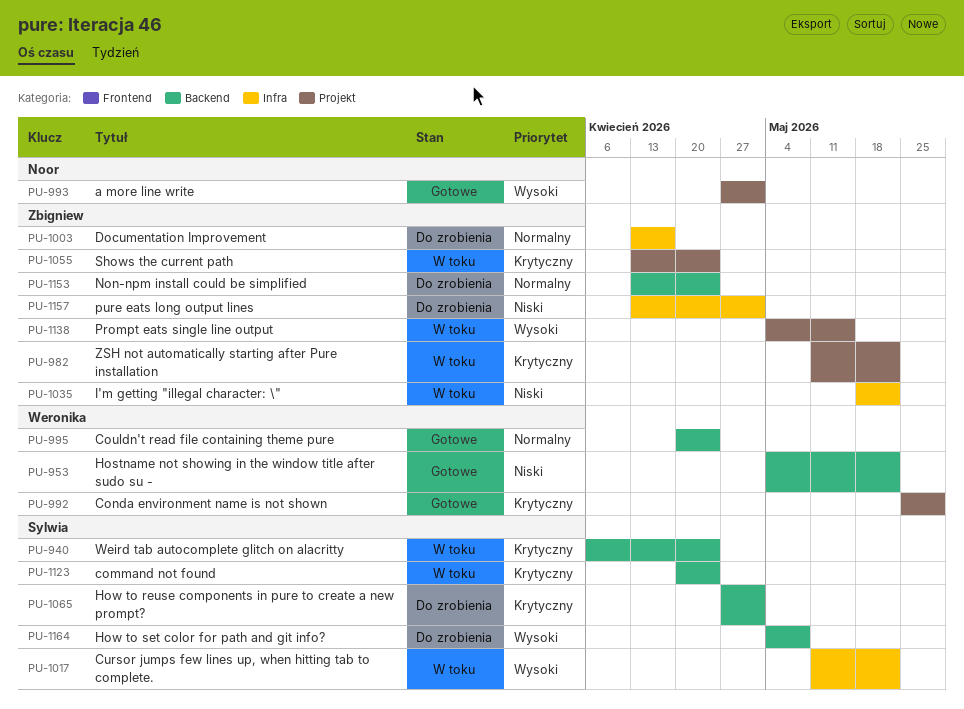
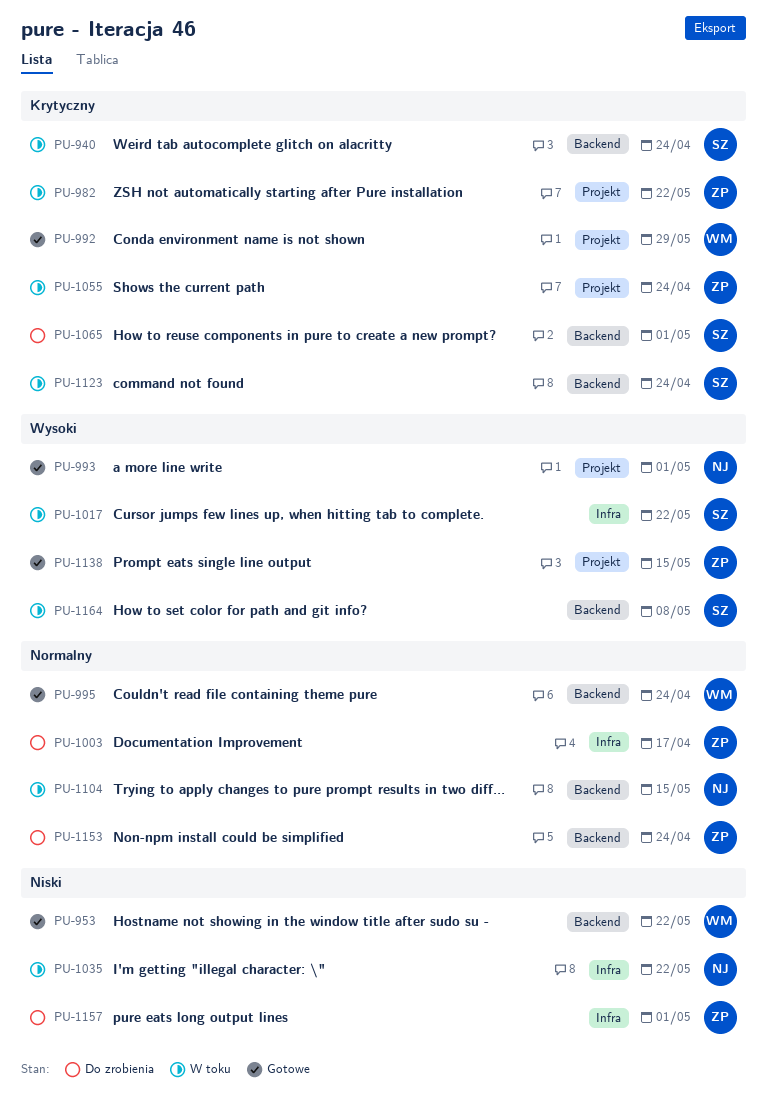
PU-1035, owner: Zbigniew -> Noor
PU-1104: none -> present
PU-1138, status: W toku -> Gotowe
PU-1164, status: Do zrobienia -> W toku

